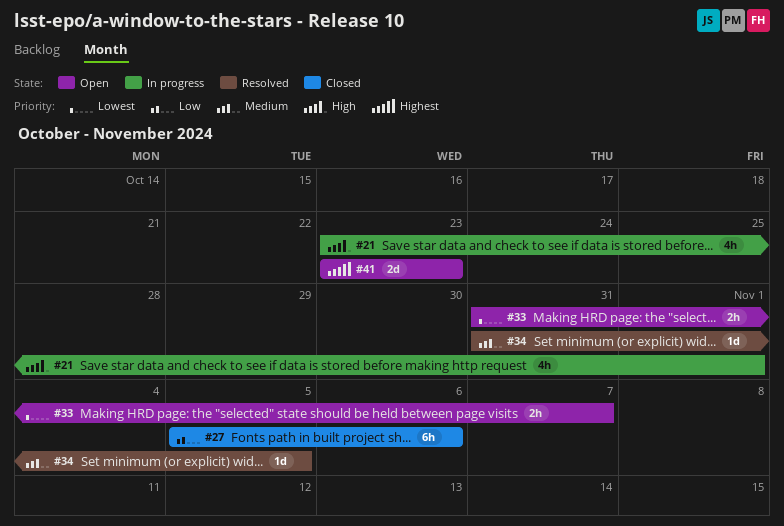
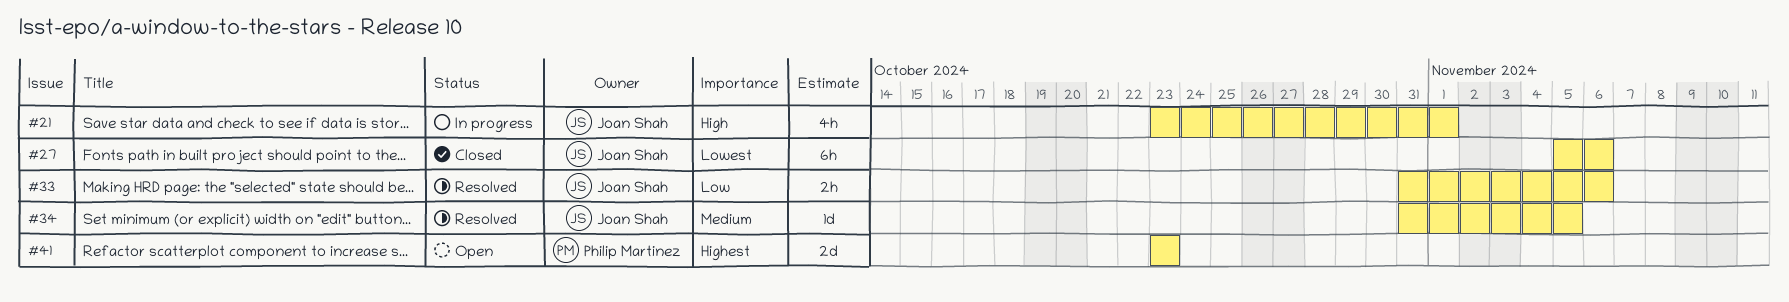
#27, priority: Low -> Lowest
#33, status: Open -> Resolved
#33, priority: Lowest -> Low
#33, due: Nov 7 -> Nov 6

